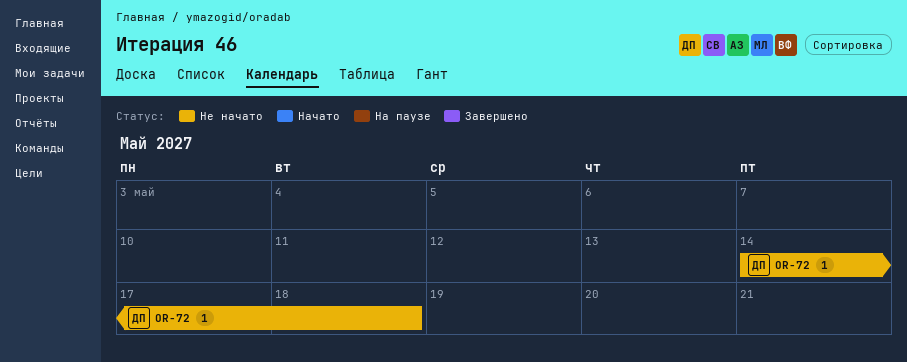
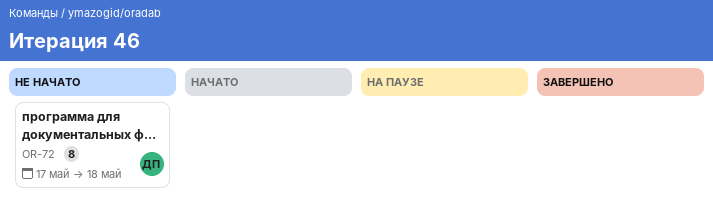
OR-72, estimate: 1 -> 8
OR-72, start: May 14 -> May 17

